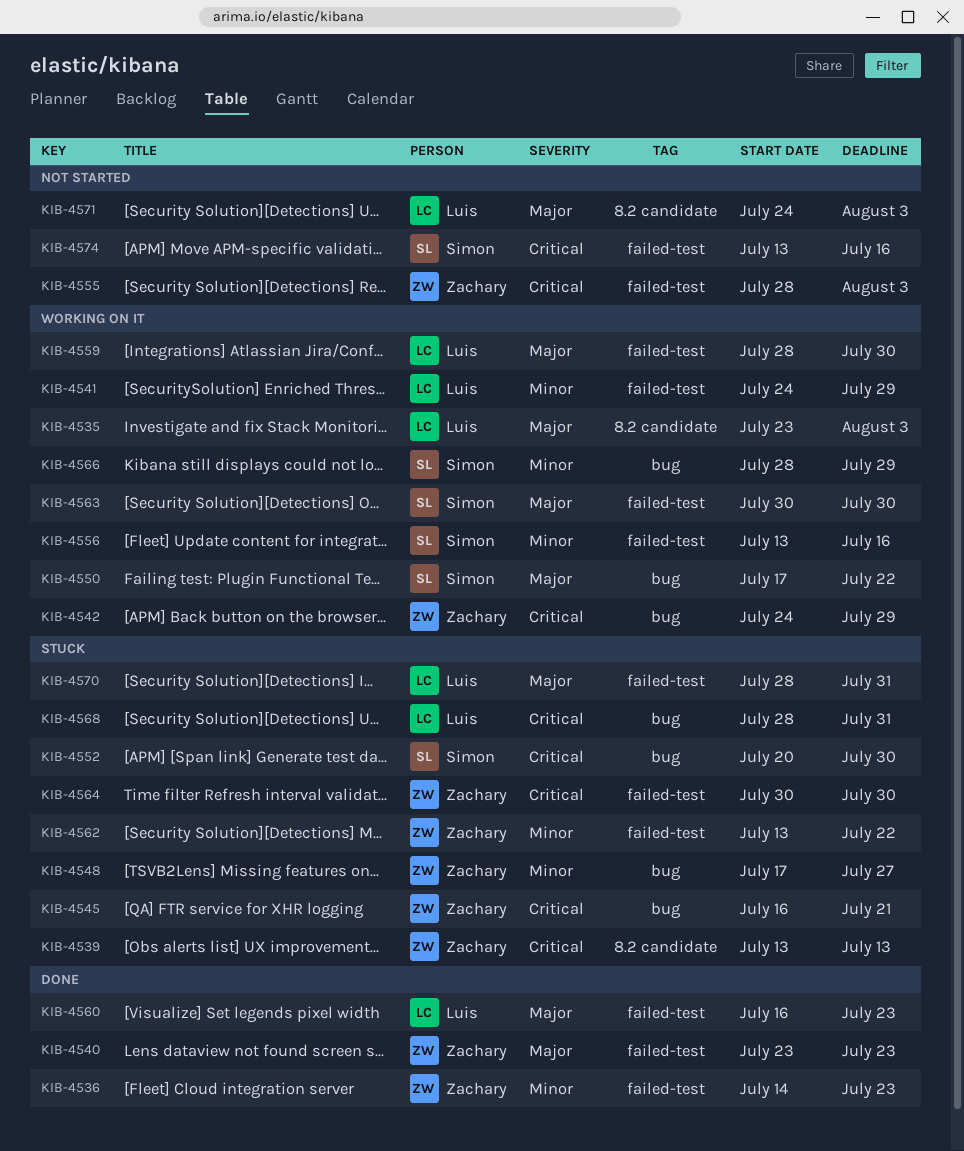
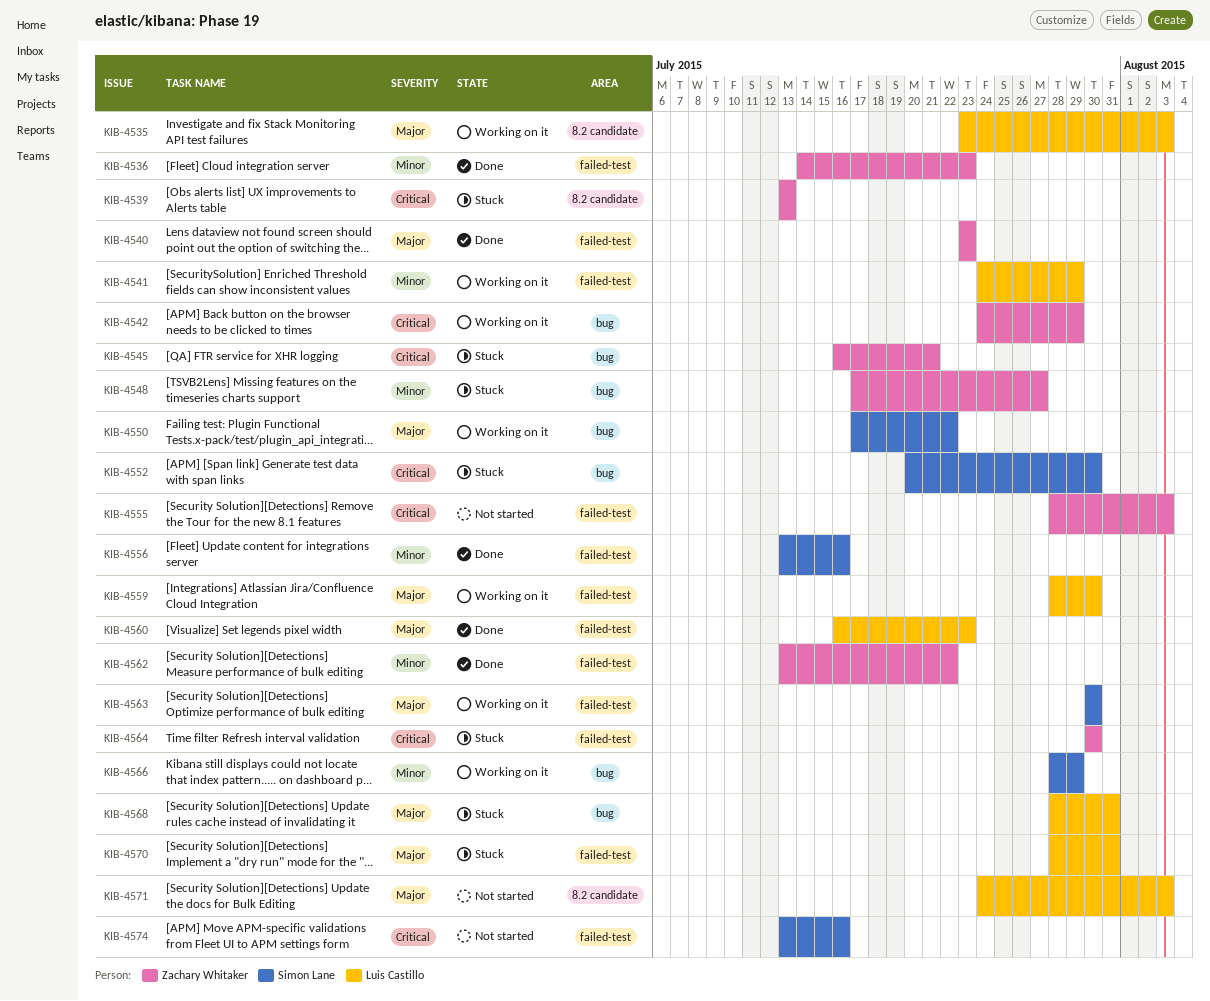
KIB-4556, status: Working on it -> Done
KIB-4562, status: Stuck -> Done
KIB-4568, priority: Critical -> Major

